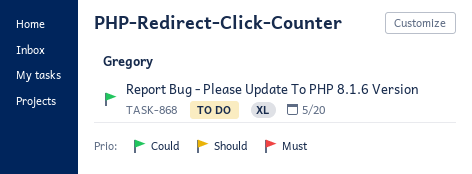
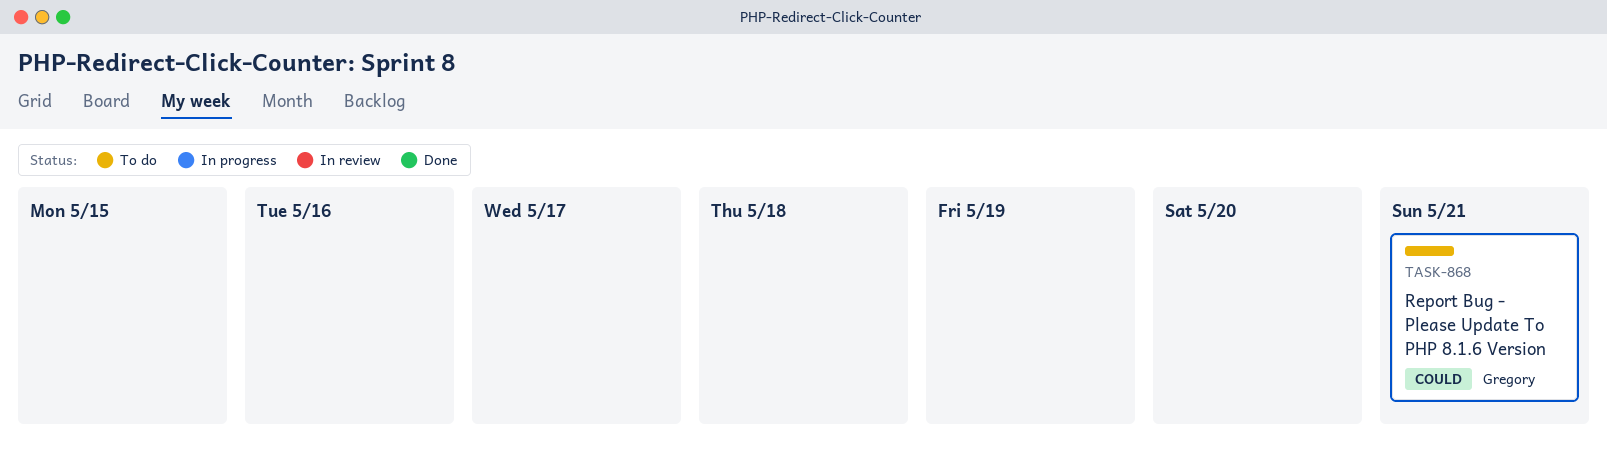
TASK-868, due: May 20 -> May 21

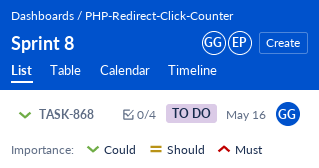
TASK-868, due: May 21 -> May 16

